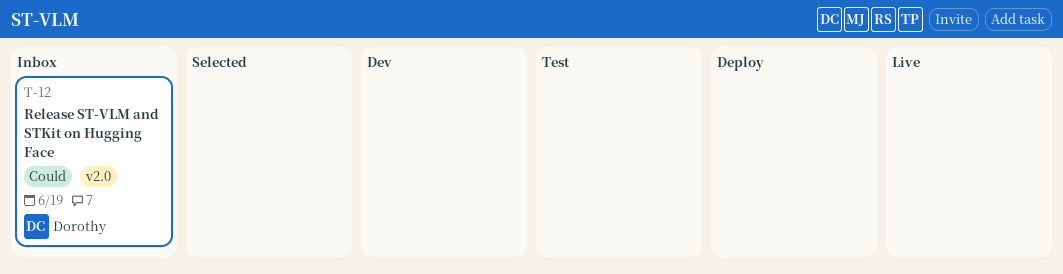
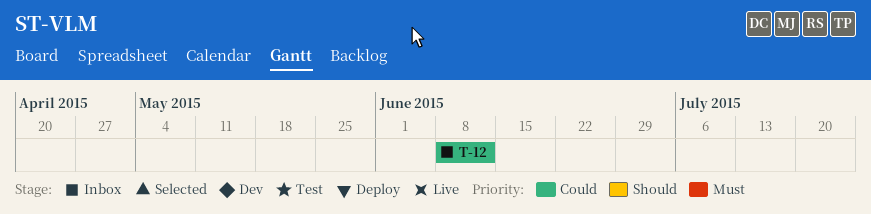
T-12, due: Jun 19 -> Jun 12

